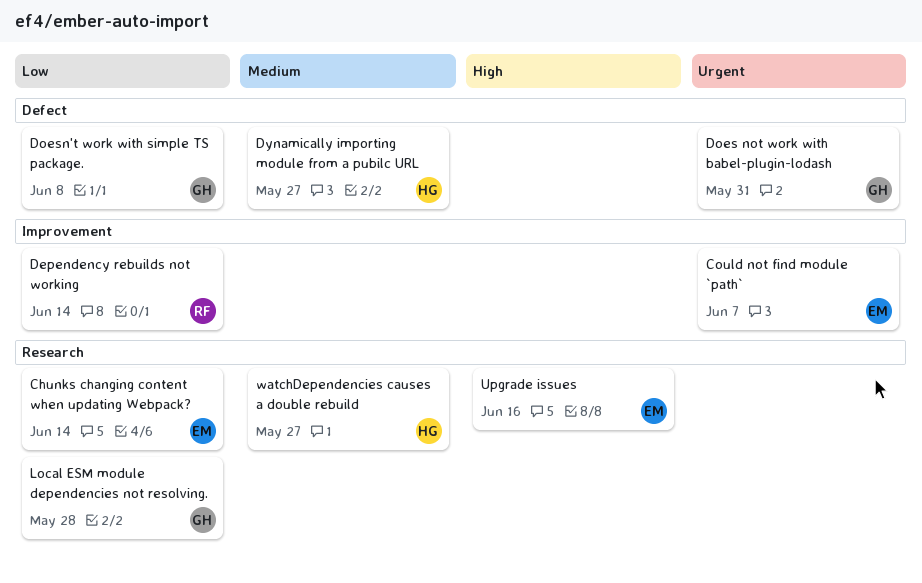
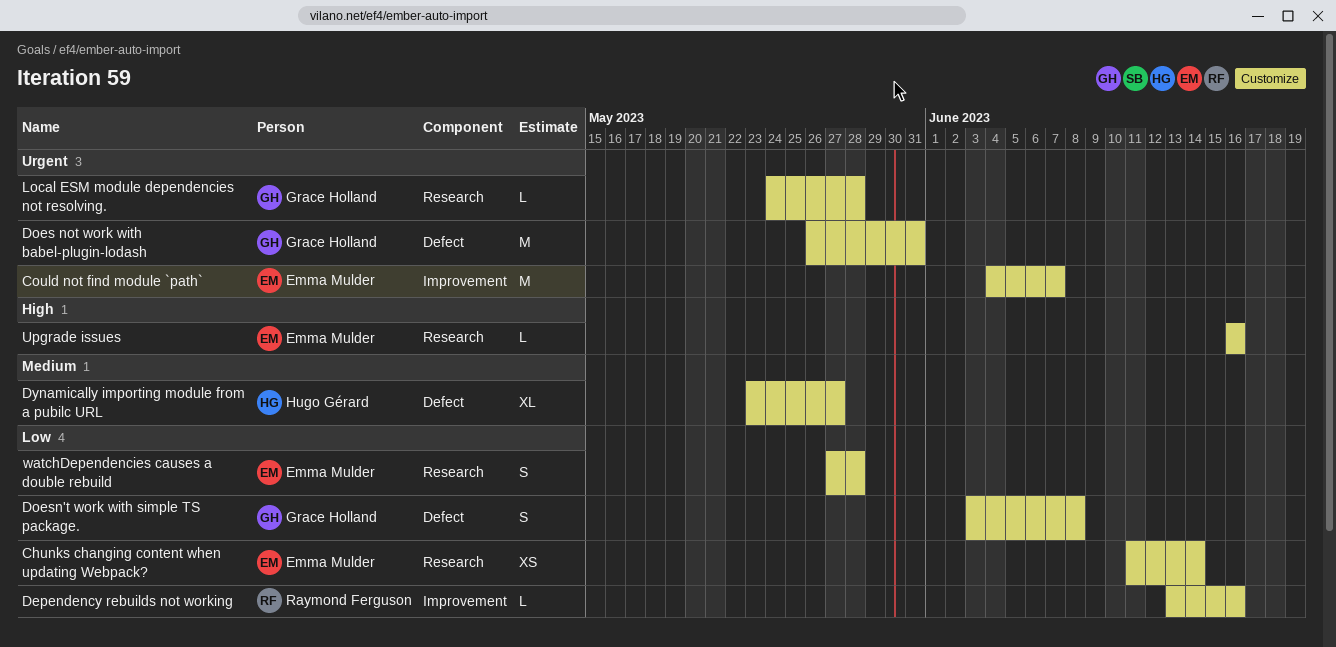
Dependency rebuilds not working, due: Jun 14 -> Jun 16
Local ESM module dependencies not resolving., priority: Low -> Urgent
watchDependencies causes a double rebuild, owner: Hugo Gérard -> Emma Mulder
watchDependencies causes a double rebuild, priority: Medium -> Low
watchDependencies causes a double rebuild, due: May 27 -> May 28

